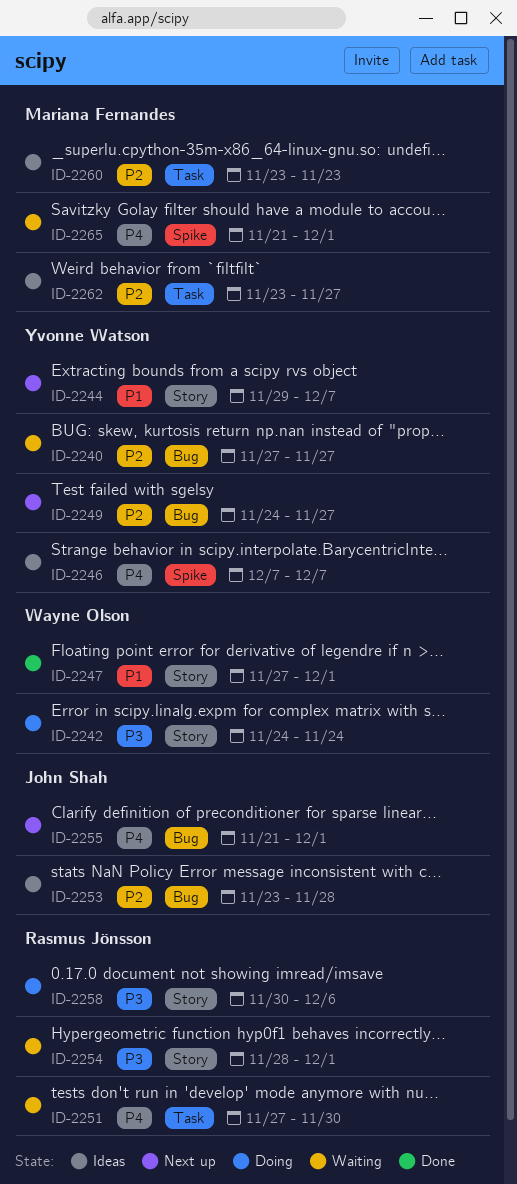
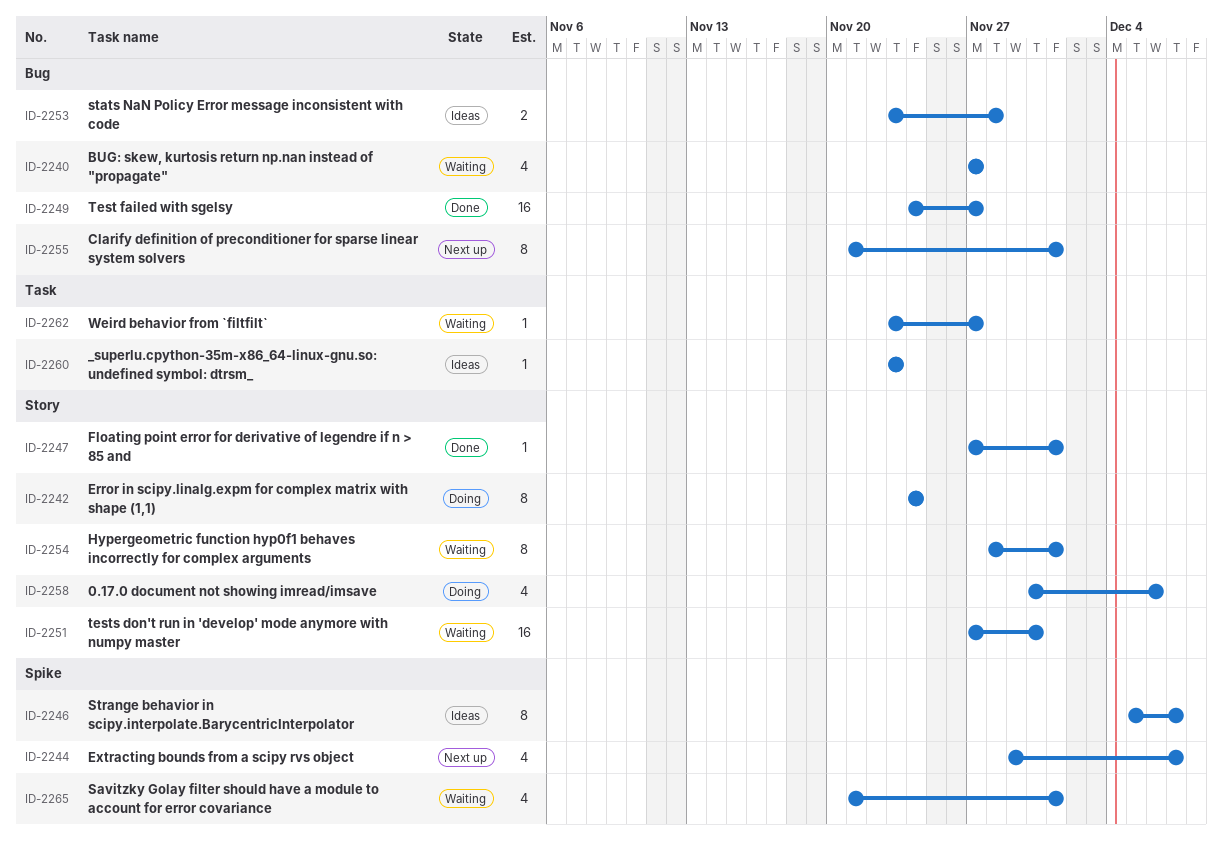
ID-2244, label: Story -> Spike
ID-2246, start: Dec 7 -> Dec 5
ID-2249, status: Next up -> Done
ID-2251, label: Task -> Story
ID-2262, status: Ideas -> Waiting

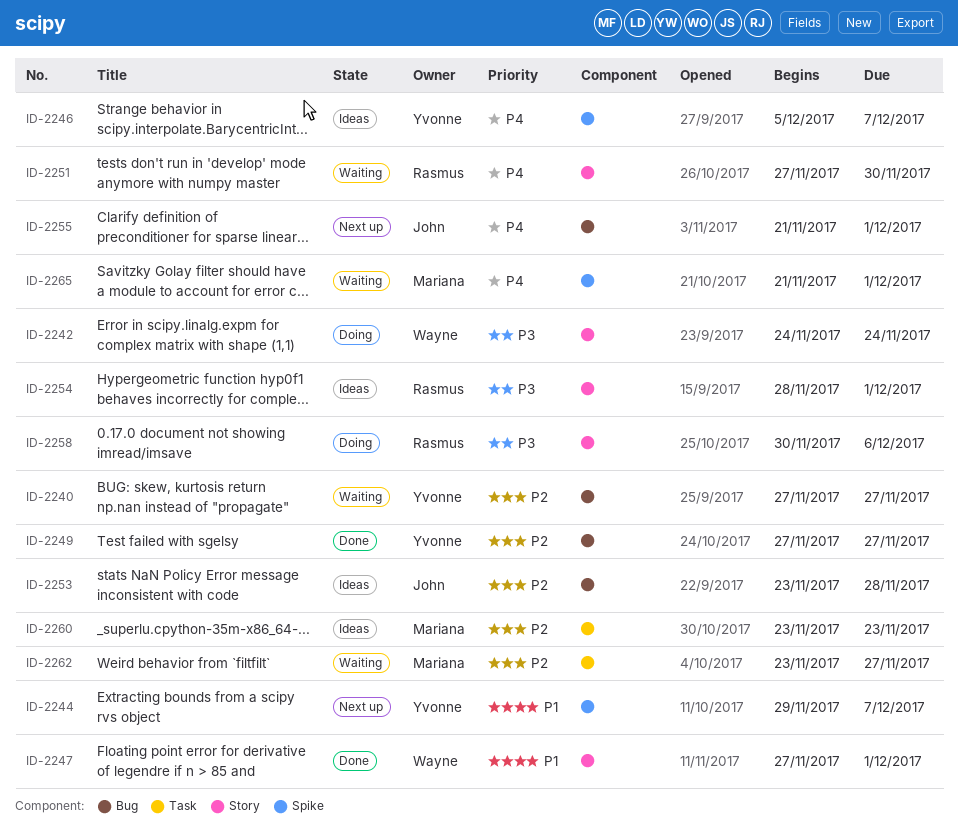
ID-2249, start: Nov 24 -> Nov 27
ID-2254, status: Waiting -> Ideas

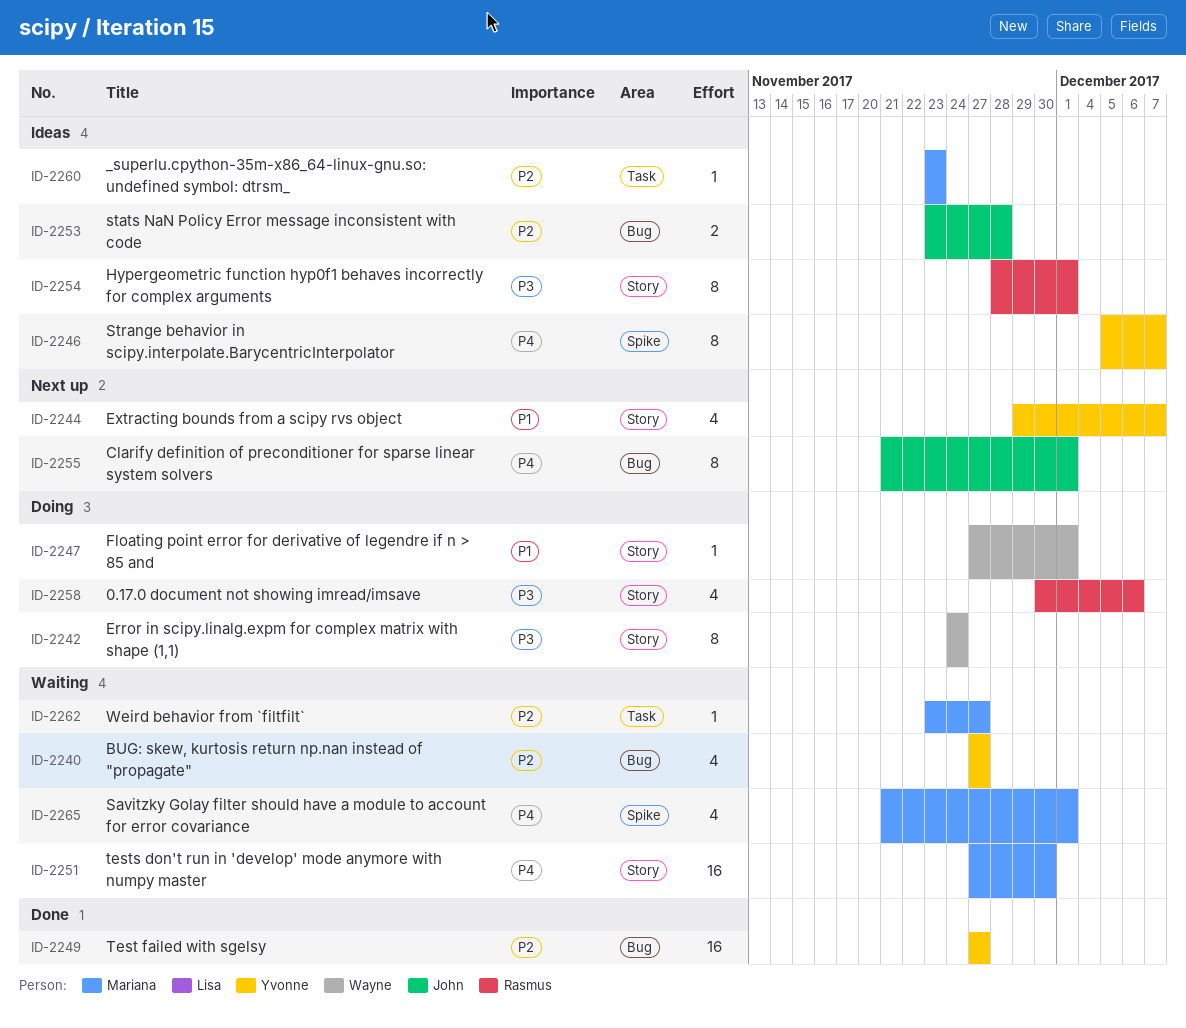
ID-2244, label: Spike -> Story
ID-2247, status: Done -> Doing
ID-2251, owner: Rasmus -> Mariana

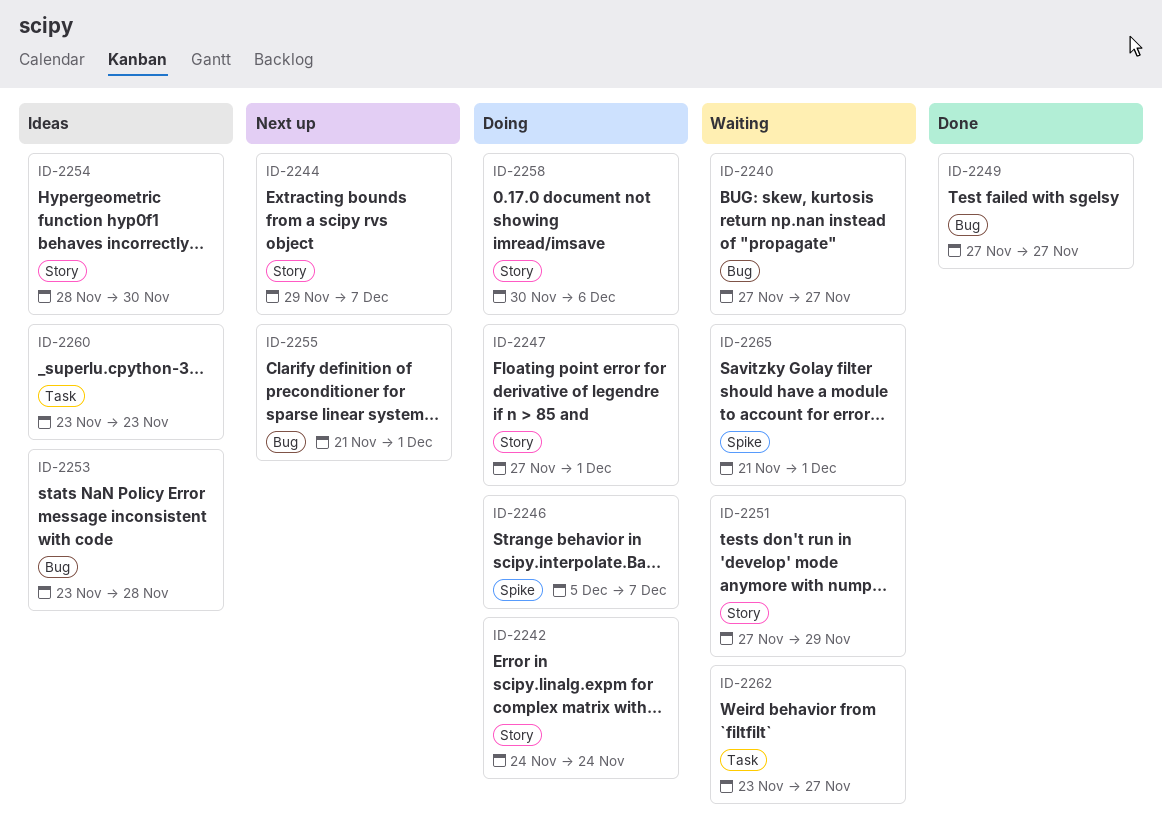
ID-2246, status: Ideas -> Doing
ID-2251, due: Nov 30 -> Nov 29
ID-2254, due: Dec 1 -> Nov 30

